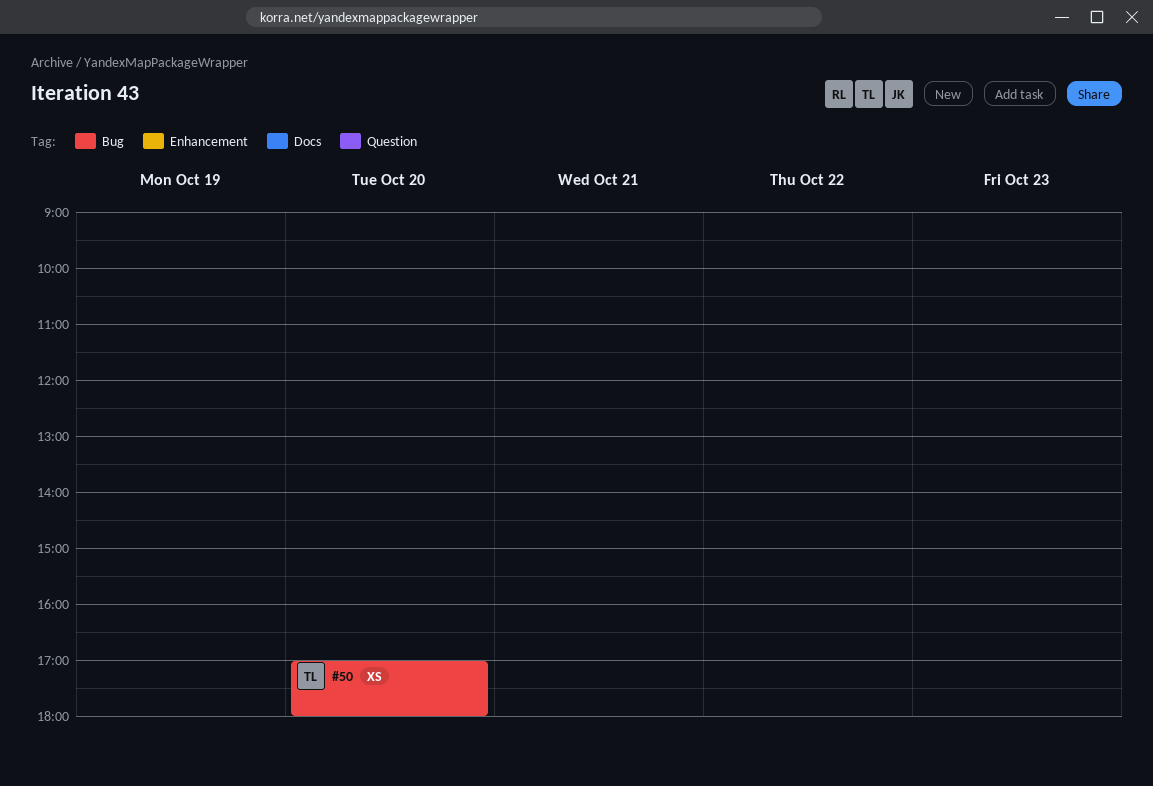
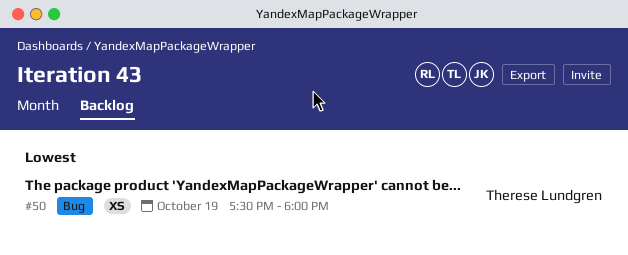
#50, day: Oct 20 -> Oct 19
#50, begins: 17:00 -> 17:30

